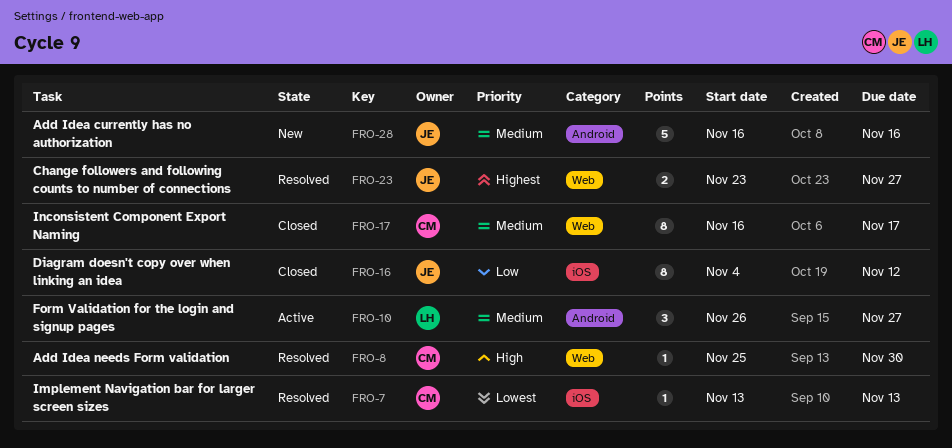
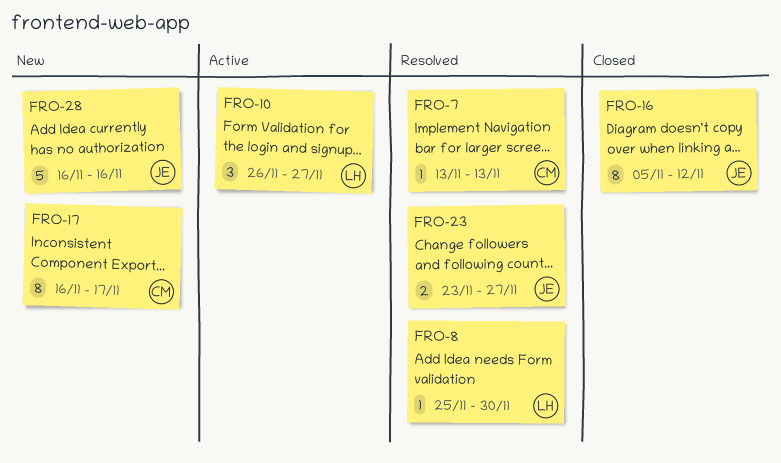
FRO-8, owner: CM -> LH
FRO-16, start: Nov 4 -> Nov 5
FRO-17, status: Closed -> New

